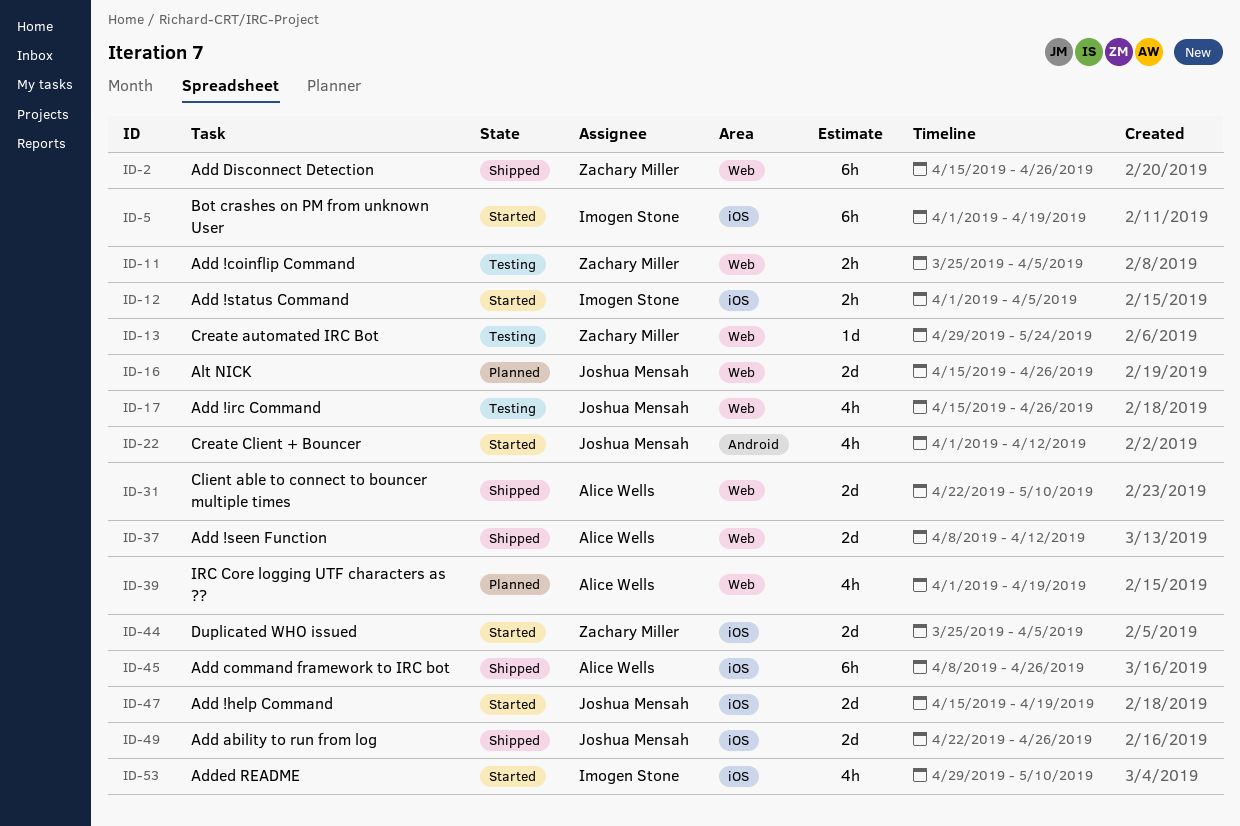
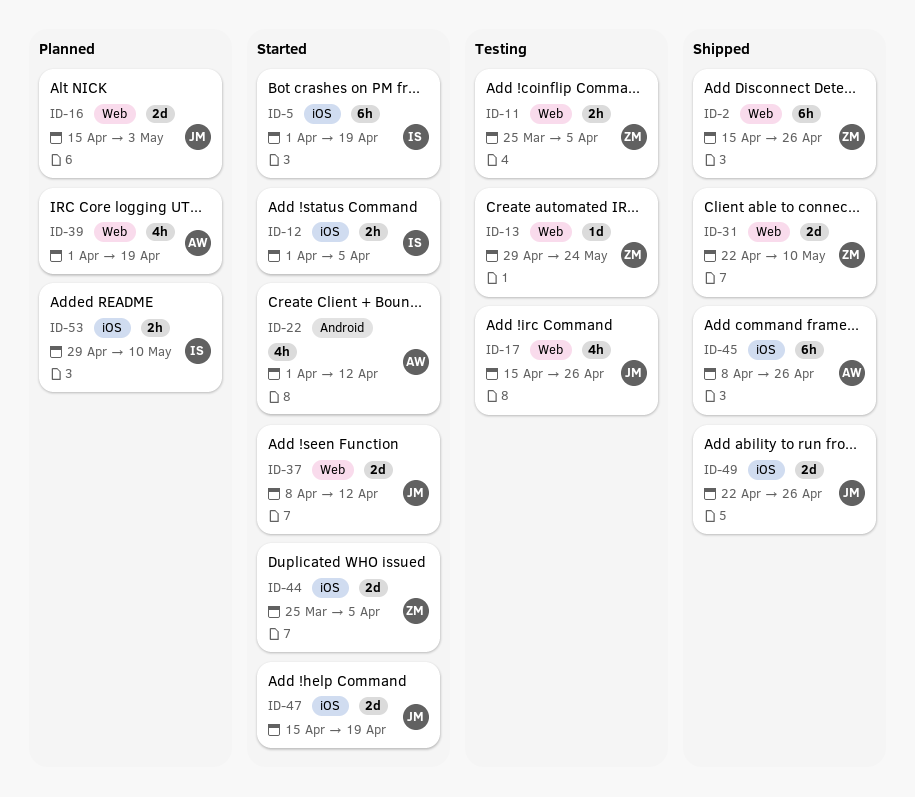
ID-16, due: Apr 26 -> May 3
ID-22, owner: Joshua Mensah -> Alice Wells
ID-31, owner: Alice Wells -> Zachary Miller
ID-37, status: Shipped -> Started
ID-37, owner: Alice Wells -> Joshua Mensah
ID-53, status: Started -> Planned
ID-53, estimate: 4h -> 2h

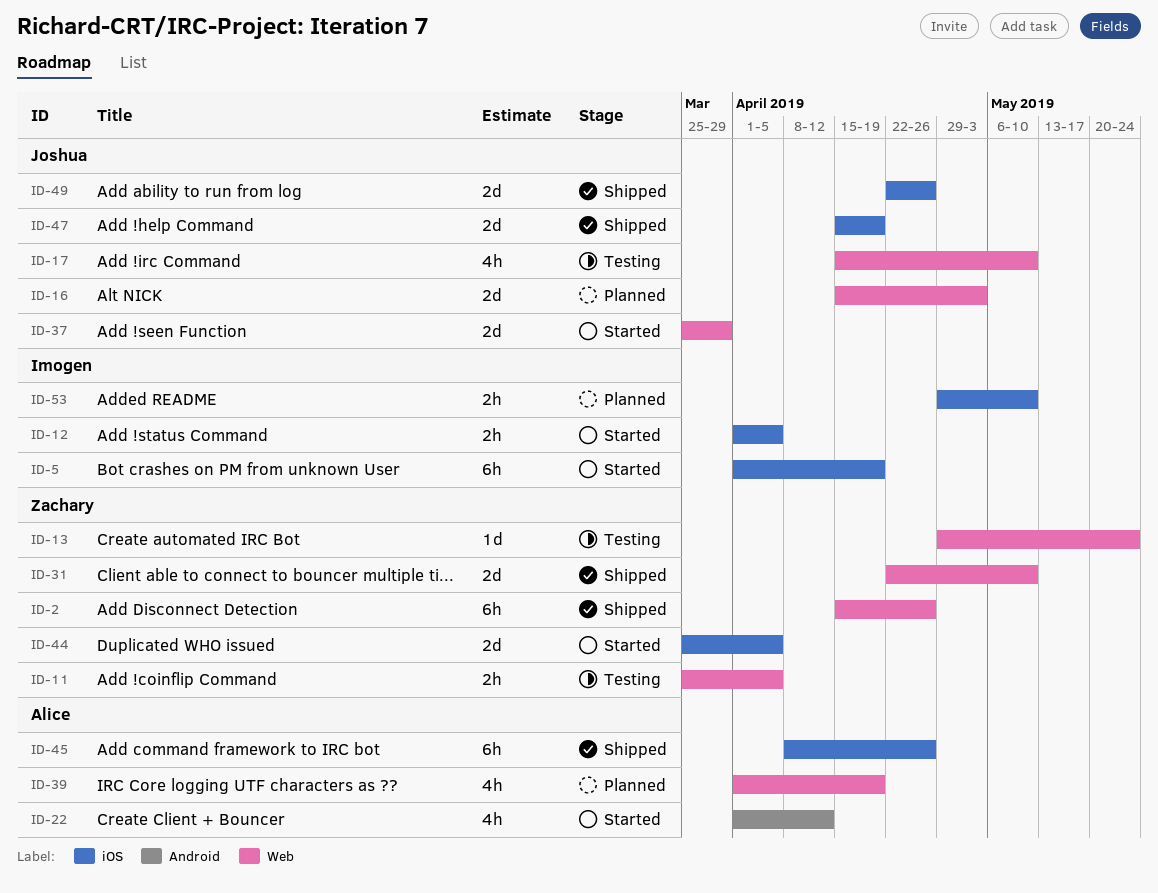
ID-17, due: Apr 26 -> May 10
ID-37, start: Apr 8 -> Mar 25
ID-37, due: Apr 12 -> Mar 29
ID-47, status: Started -> Shipped

